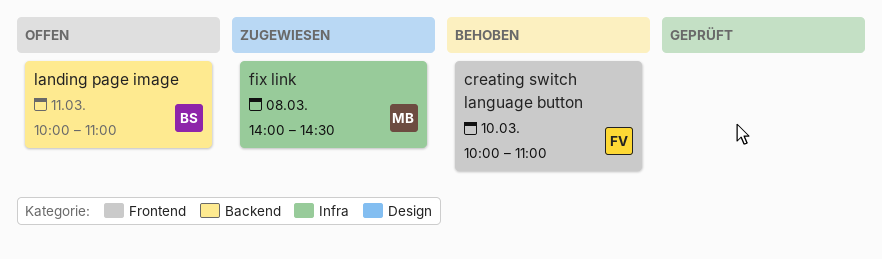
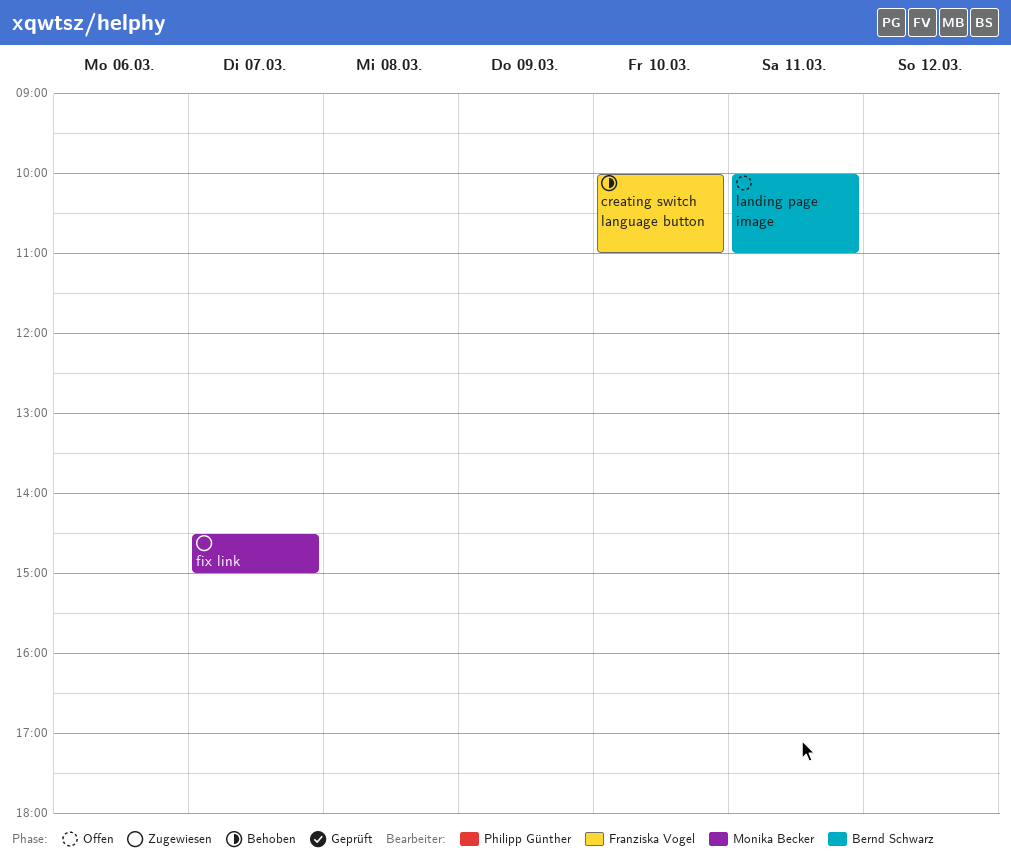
fix link, day: Mar 8 -> Mar 7
fix link, begins: 14:00 -> 14:30
fix link, ends: 14:30 -> 15:00

